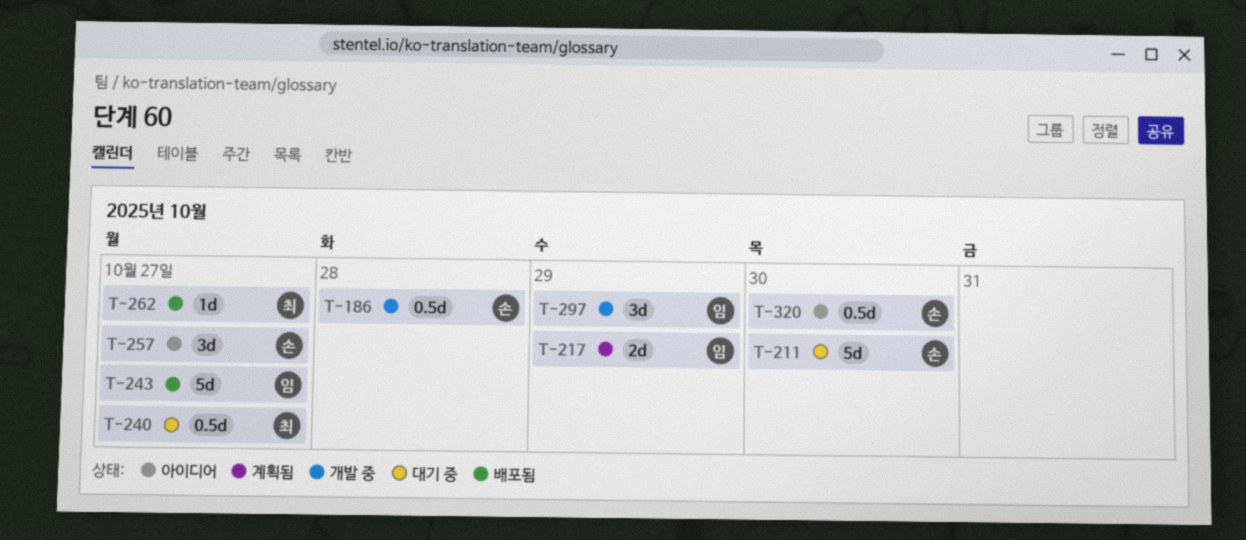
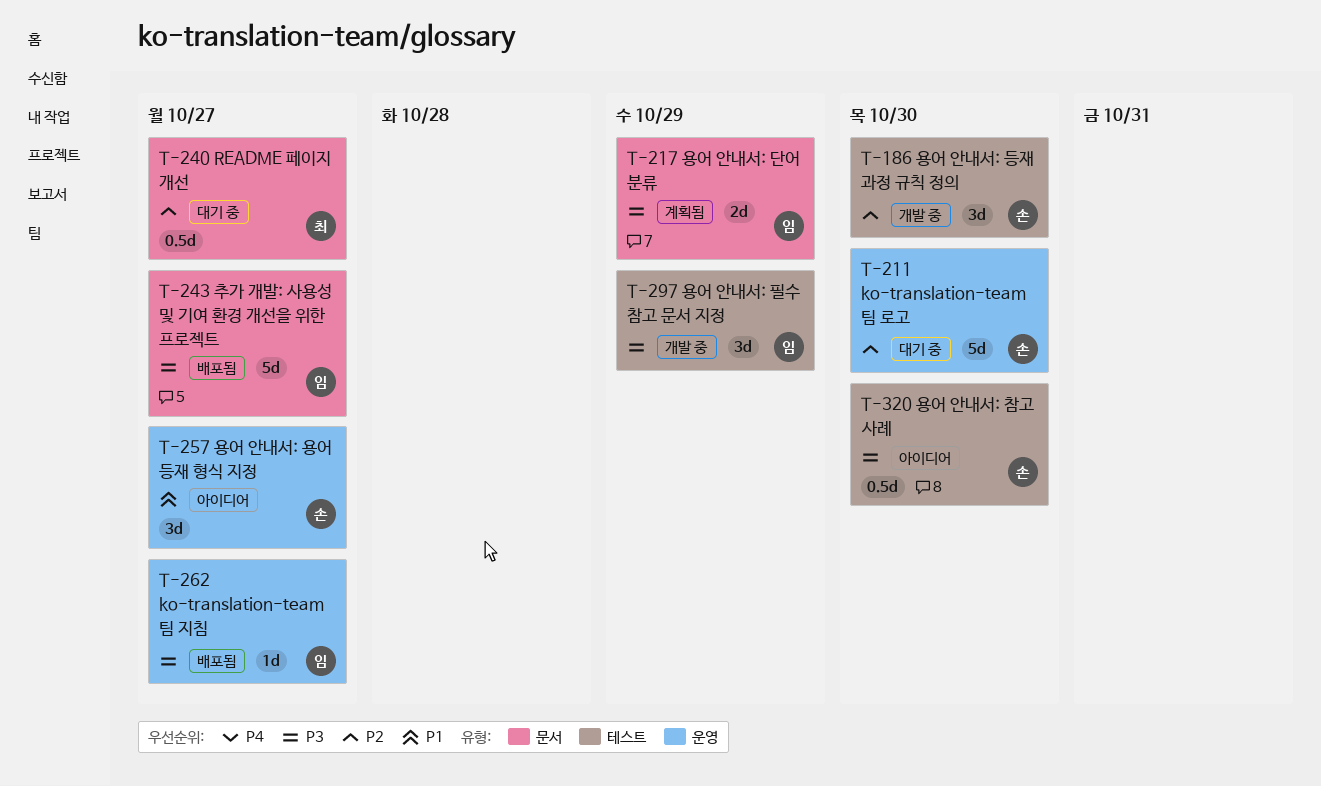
T-186, estimate: 0.5d -> 3d
T-186, due: Oct 28 -> Oct 30
T-262, owner: 최 -> 임

